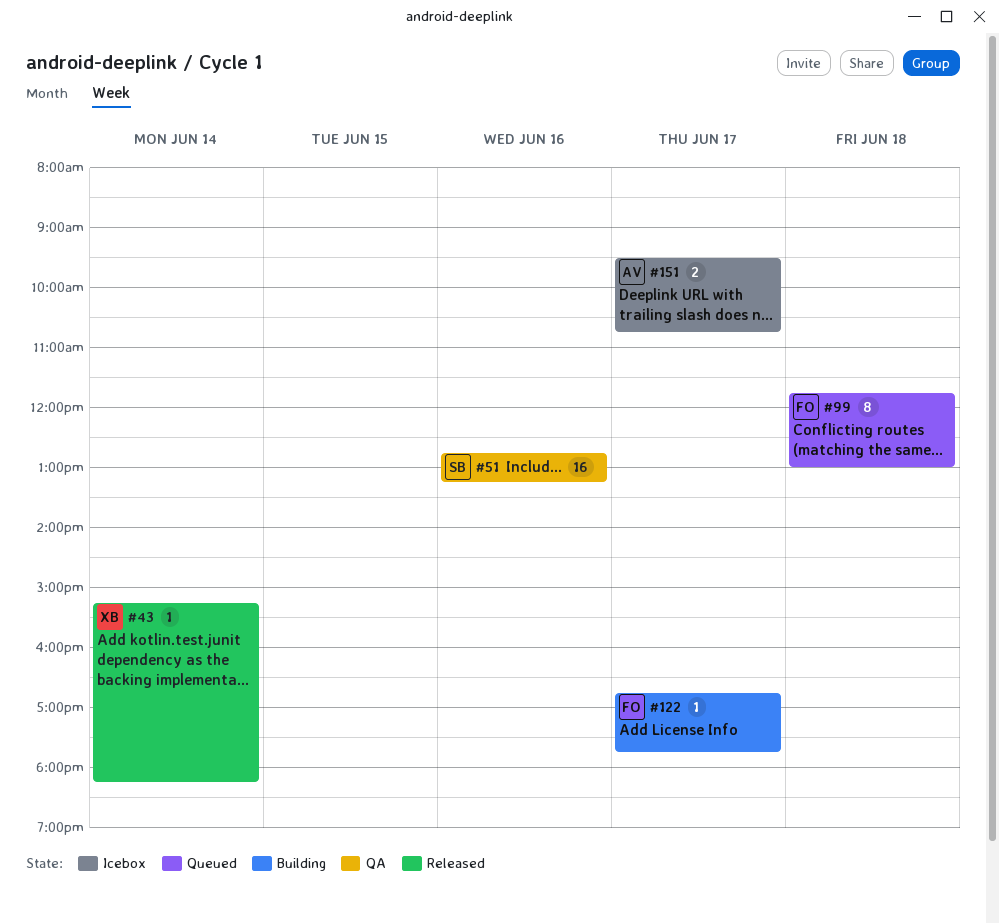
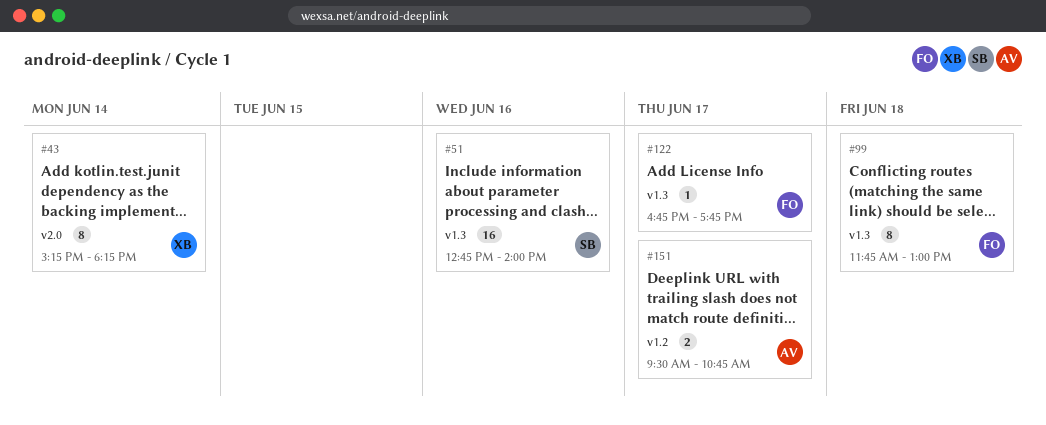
#43, estimate: 1 -> 8
#51, ends: 13:15 -> 14:00

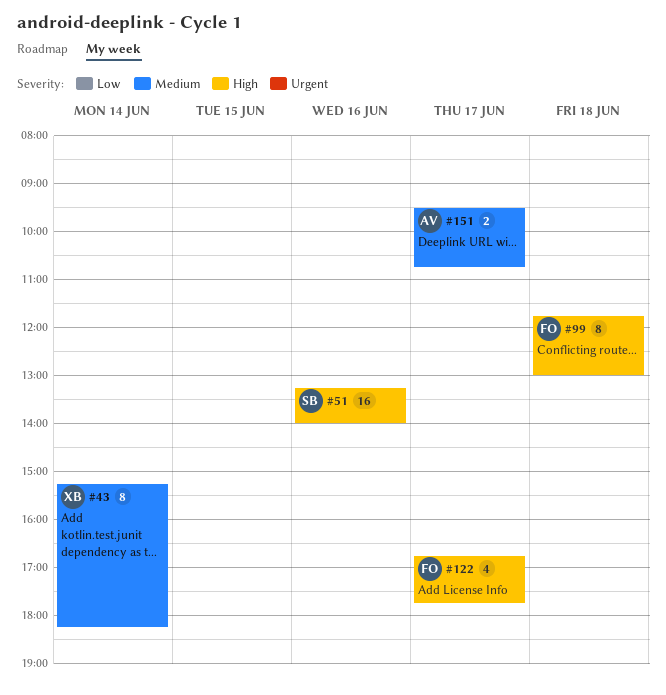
#51, begins: 12:45 -> 13:15
#122, estimate: 1 -> 4

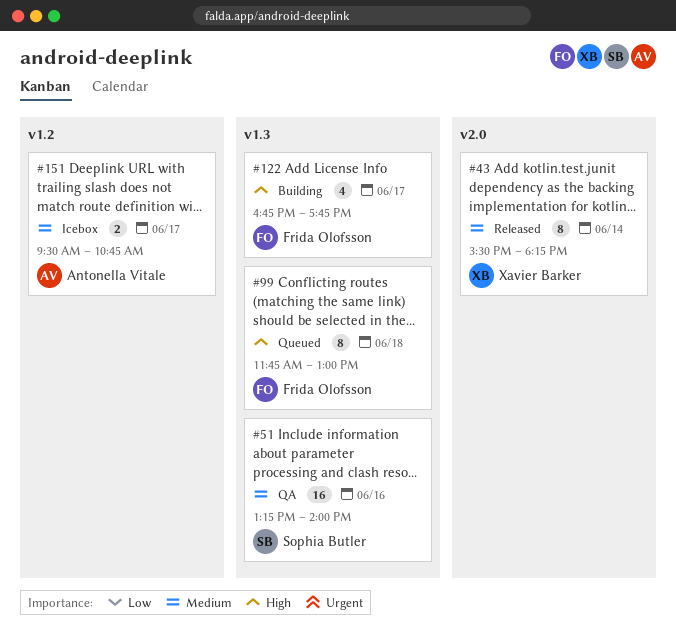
#43, begins: 15:15 -> 15:30
#51, priority: High -> Medium

